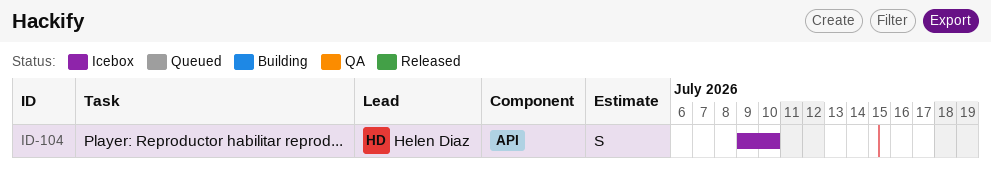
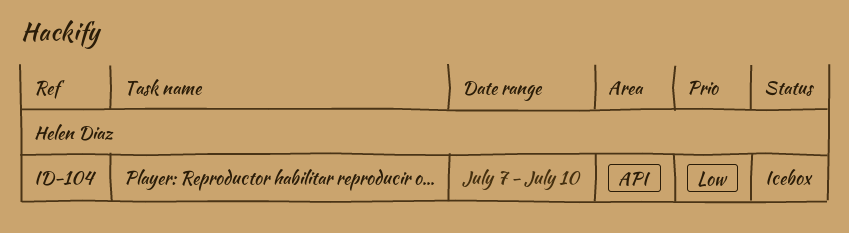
ID-104, start: Jul 9 -> Jul 7

